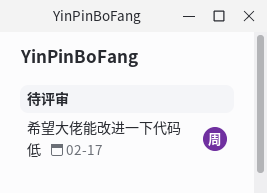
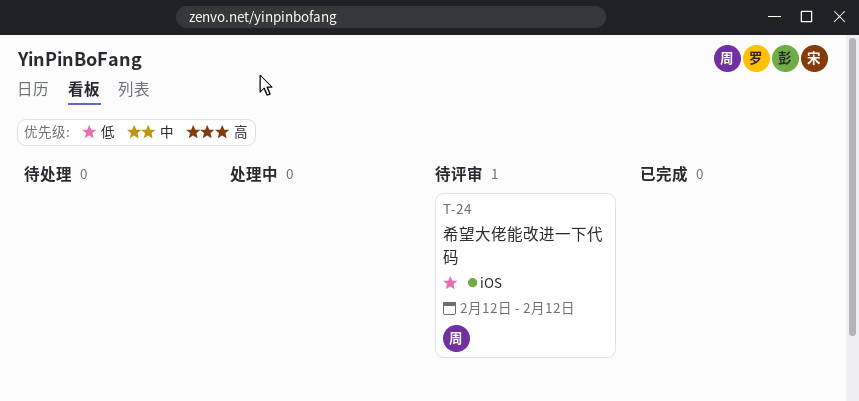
希望大佬能改进一下代码, due: Feb 17 -> Feb 12

